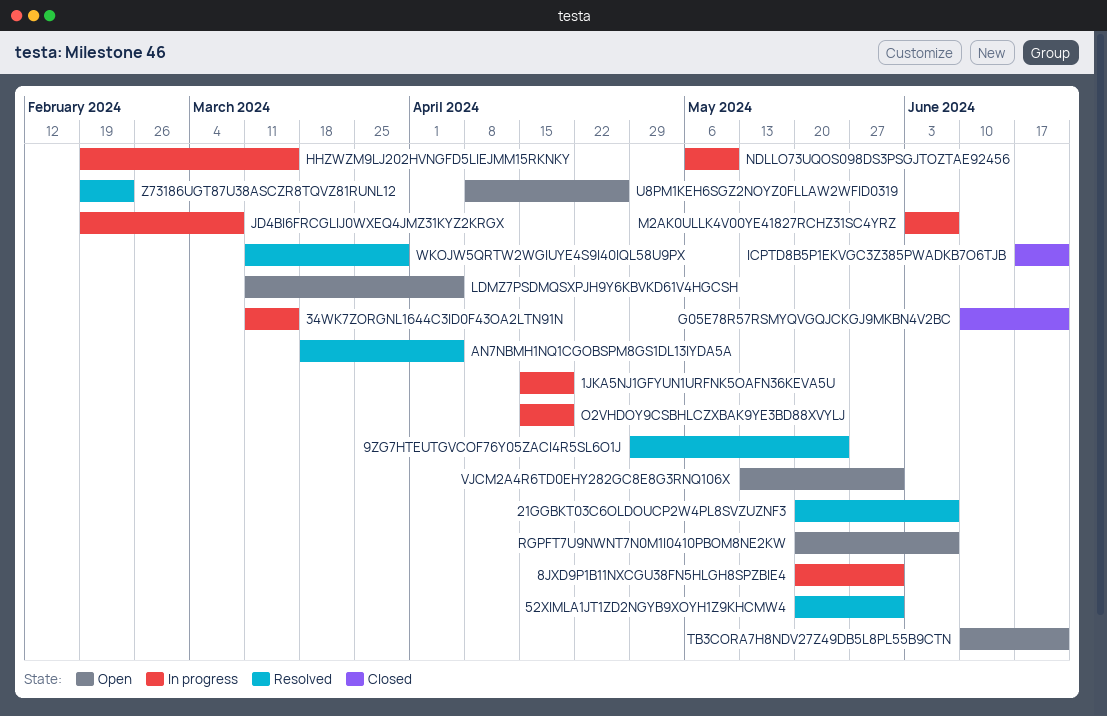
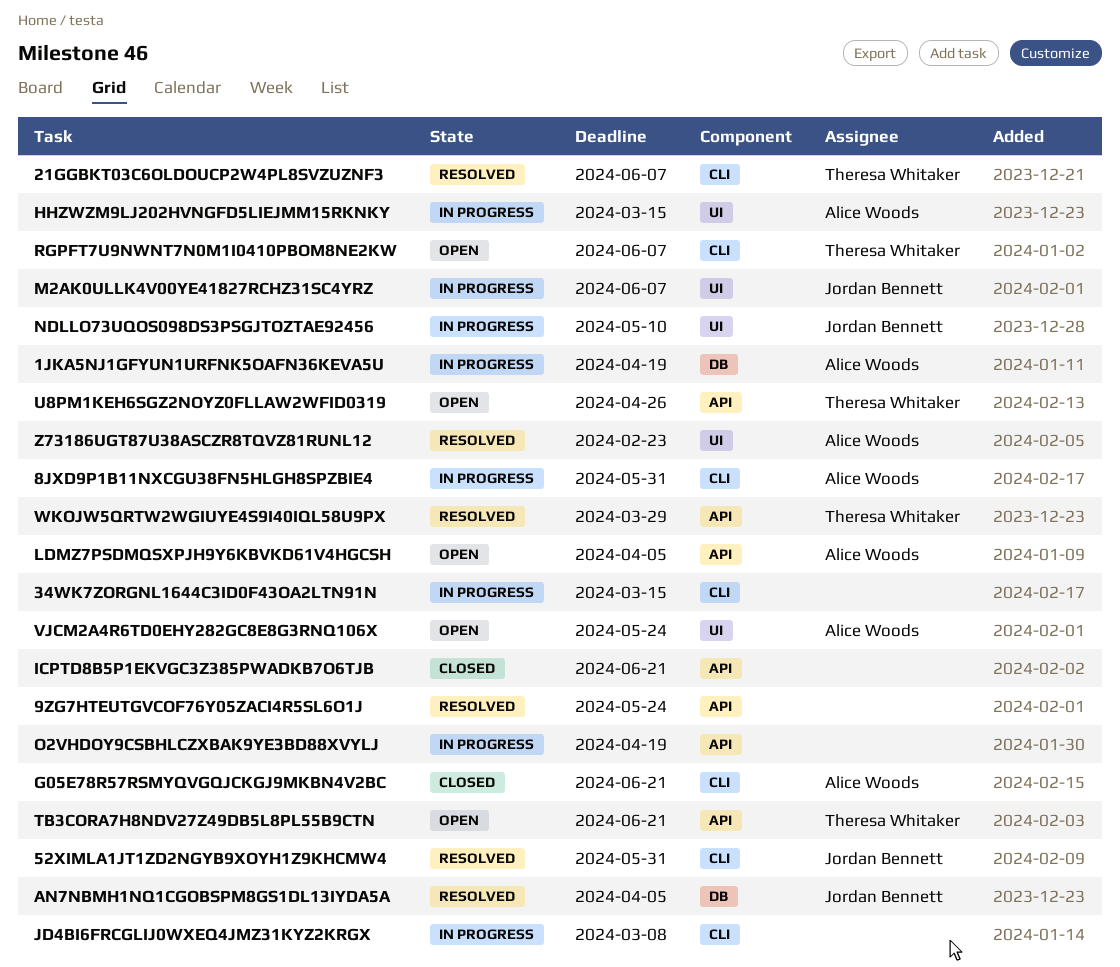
VJCM2A4R6TD0EHY282GC8E8G3RNQ106X, due: May 31 -> May 24

